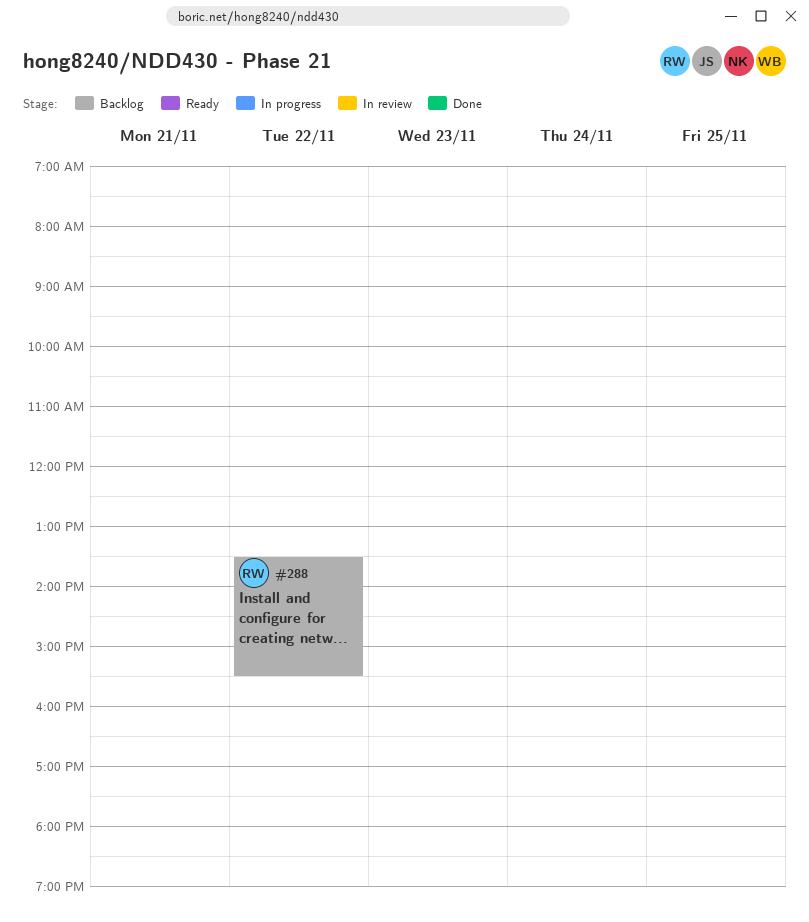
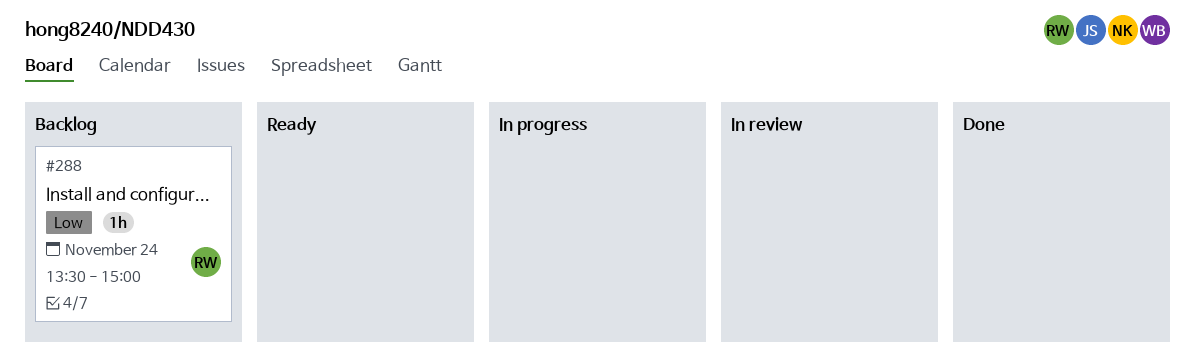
#288, day: Nov 22 -> Nov 24
#288, ends: 15:30 -> 15:00

